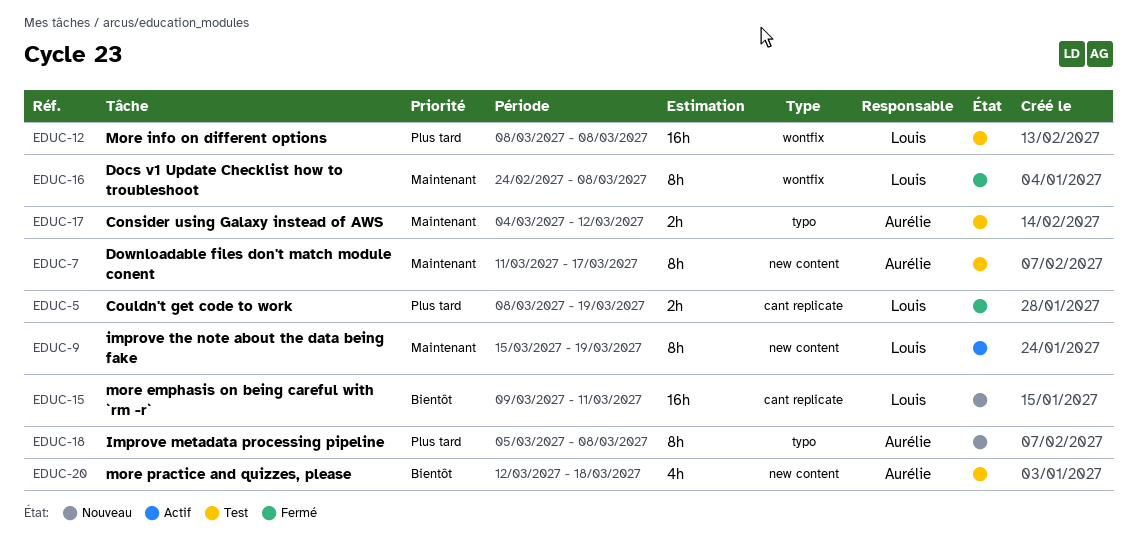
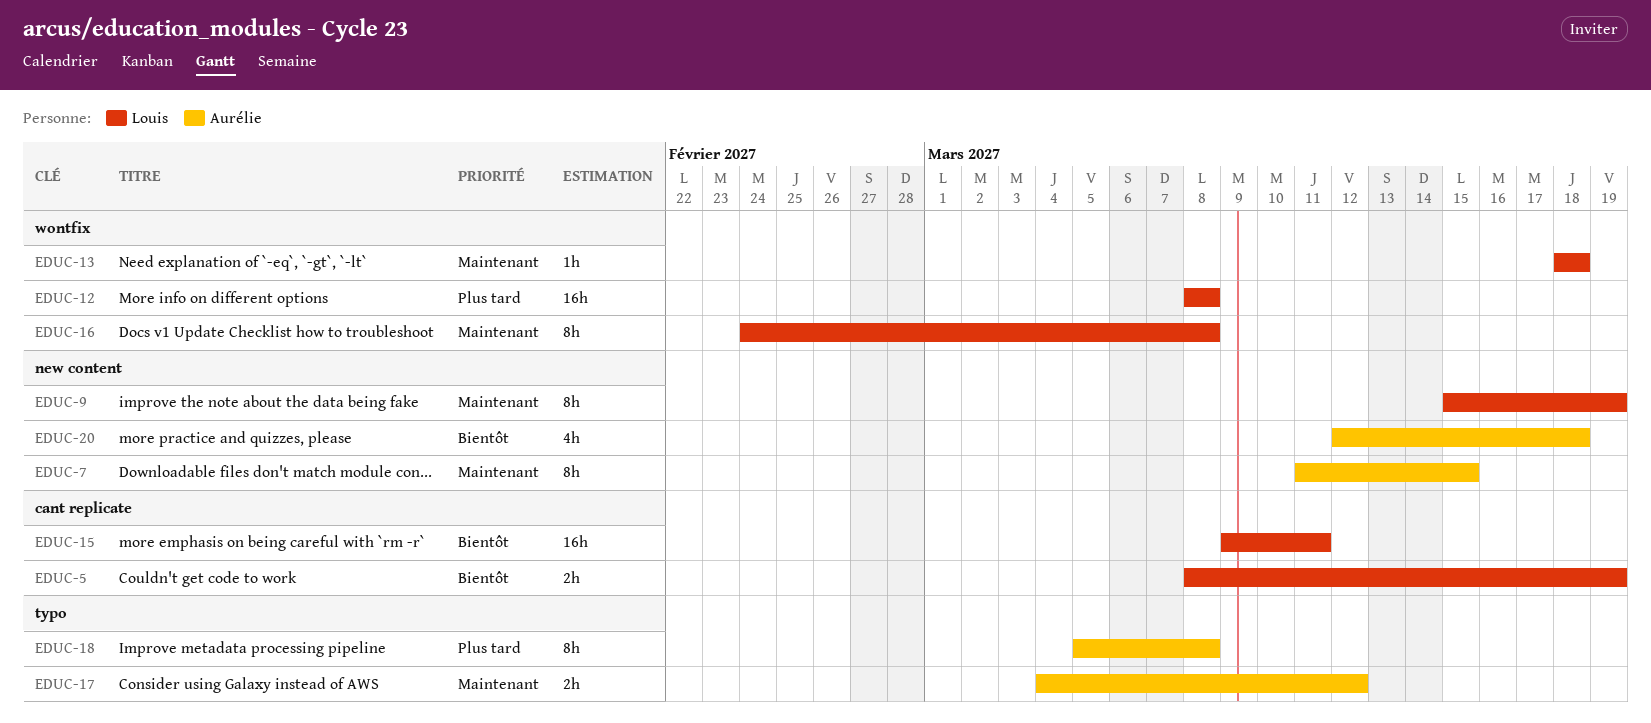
EDUC-5, priority: Plus tard -> Bientôt
EDUC-7, due: Mar 17 -> Mar 15
EDUC-13: none -> present

